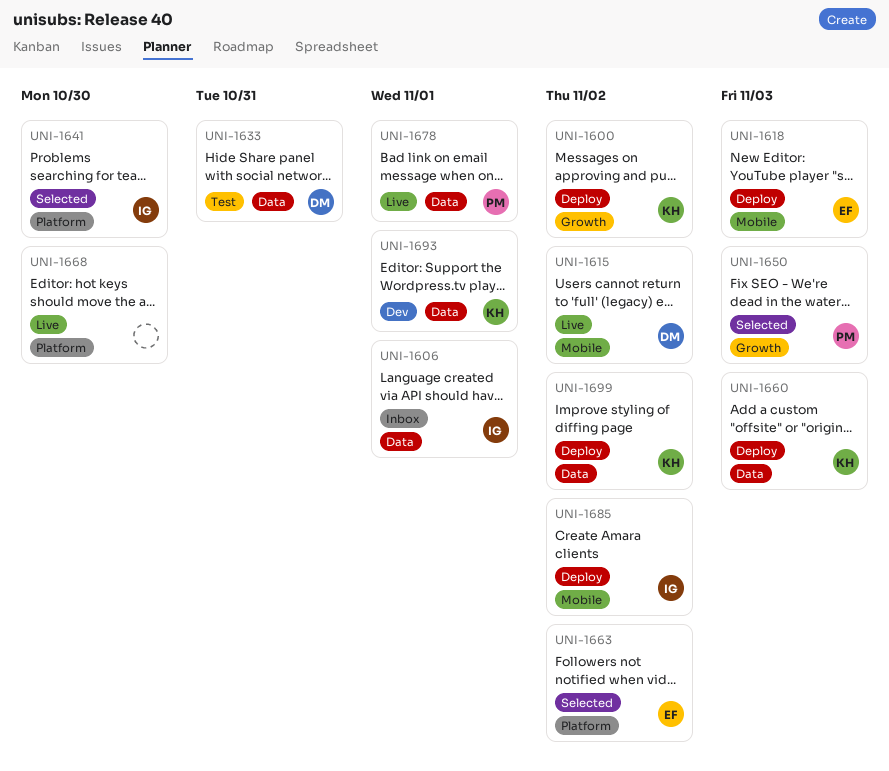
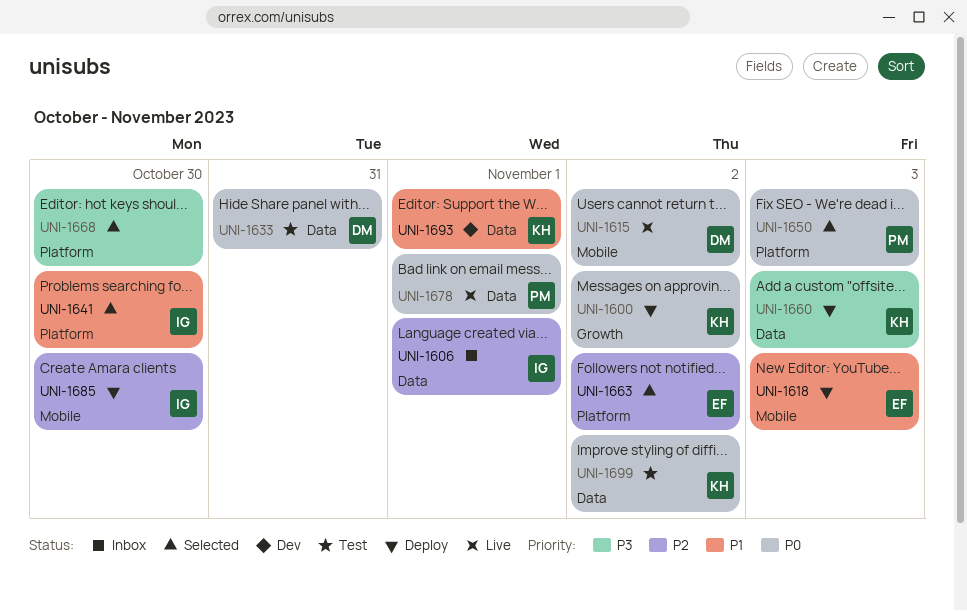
UNI-1650, label: Growth -> Platform
UNI-1668, status: Live -> Selected
UNI-1685, due: Nov 2 -> Oct 30
UNI-1699, status: Deploy -> Test

